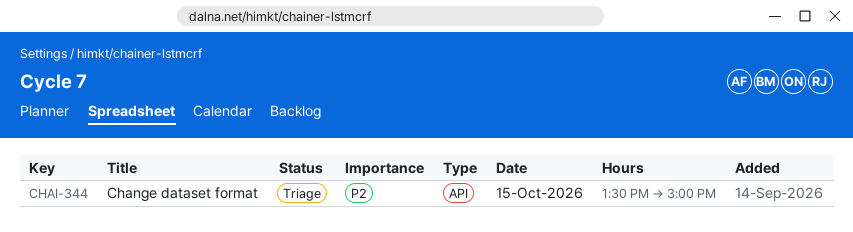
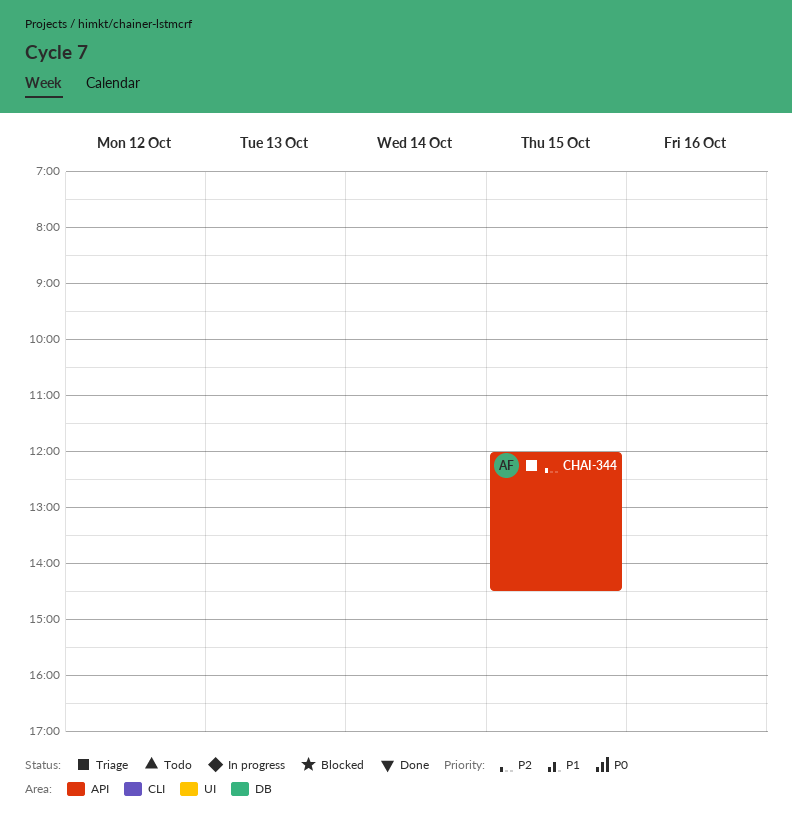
CHAI-344, begins: 13:30 -> 12:00
CHAI-344, ends: 15:00 -> 14:30

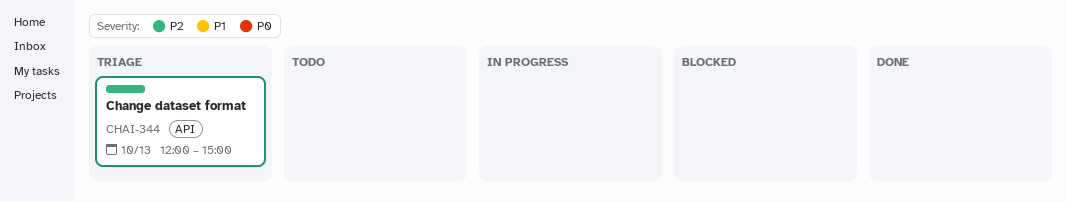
CHAI-344, day: Oct 15 -> Oct 13
CHAI-344, ends: 14:30 -> 15:00

